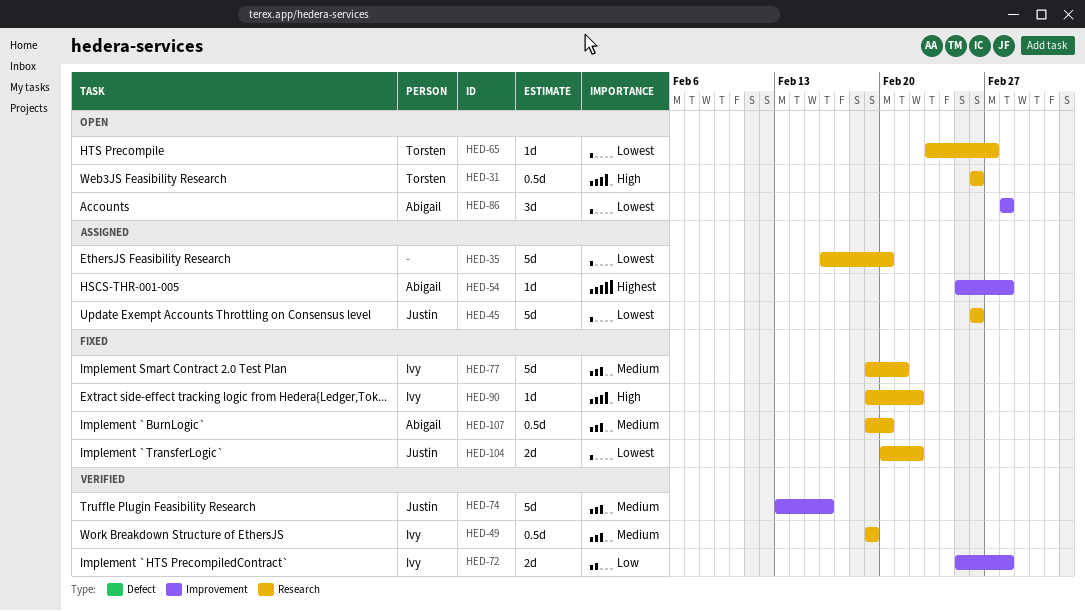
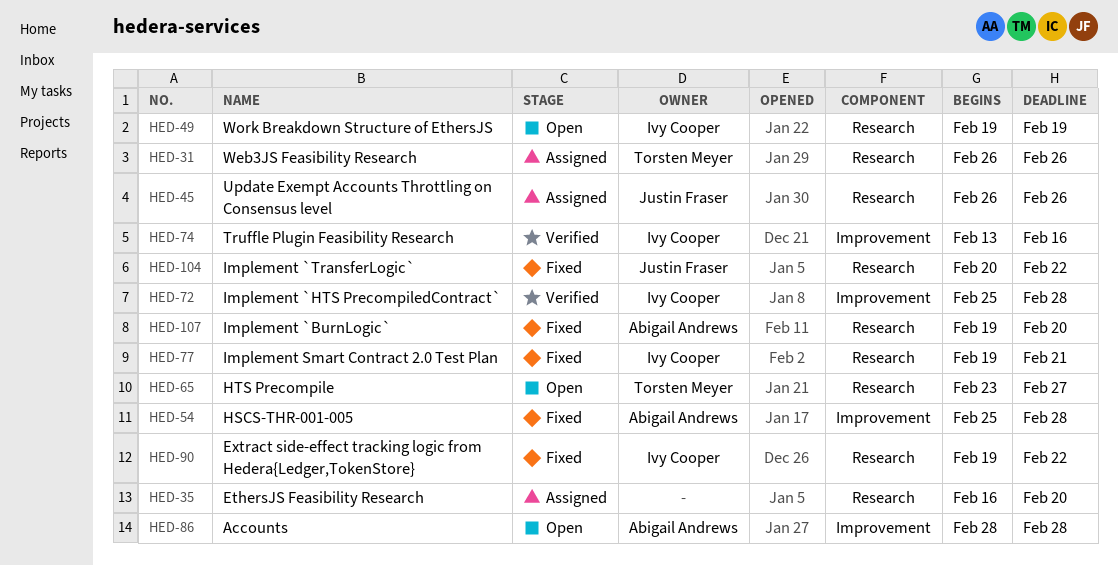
HED-31, status: Open -> Assigned
HED-49, status: Verified -> Open
HED-54, status: Assigned -> Fixed
HED-74, owner: Justin Fraser -> Ivy Cooper

